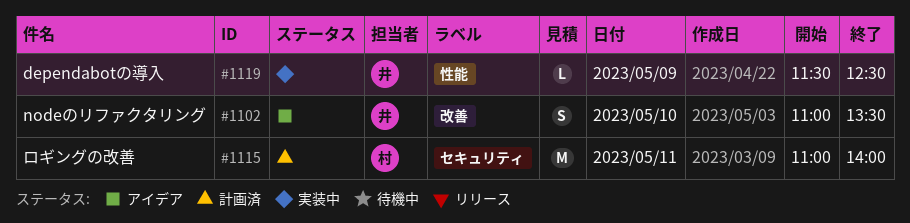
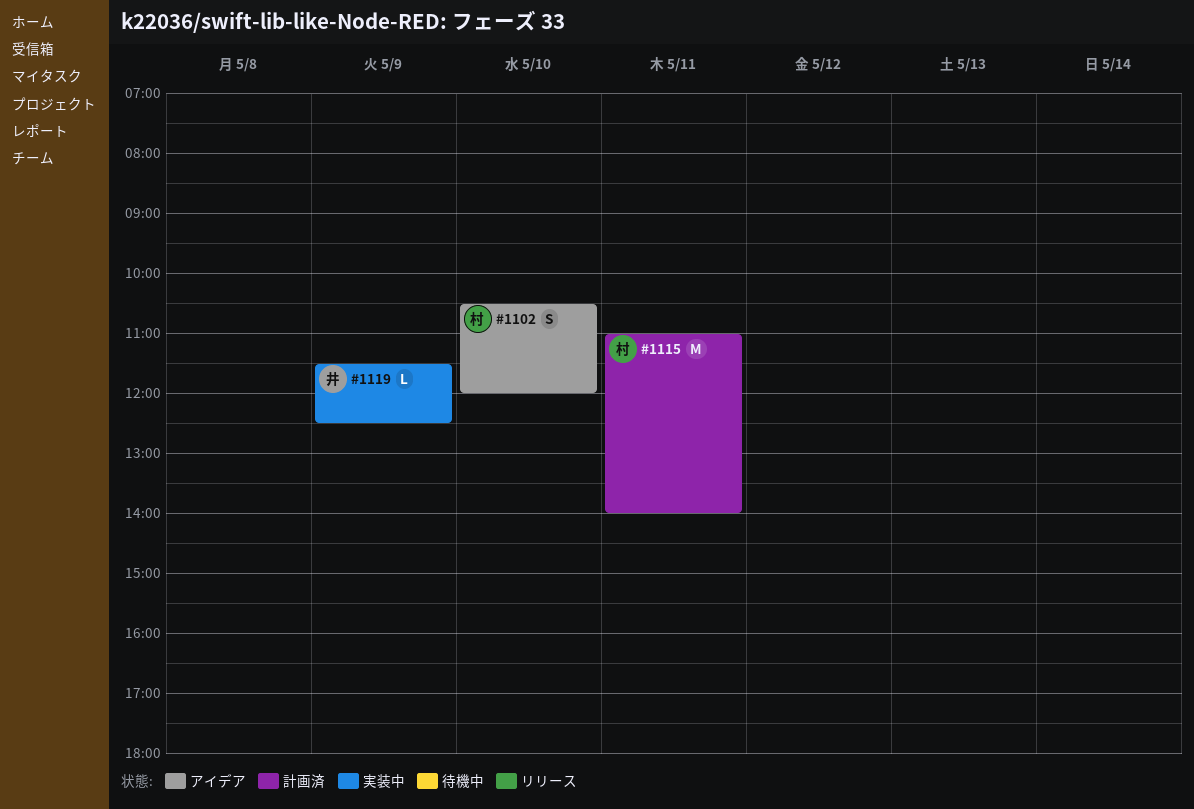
#1102, owner: 井 -> 村
#1102, begins: 11:00 -> 10:30
#1102, ends: 13:30 -> 12:00

